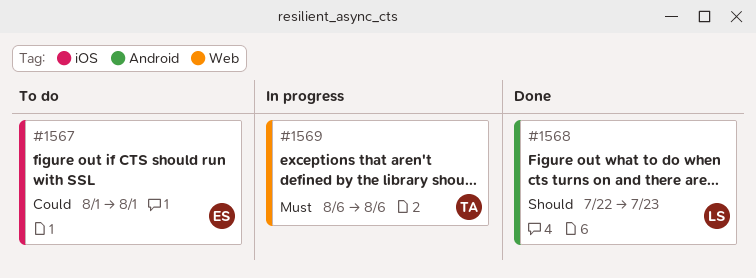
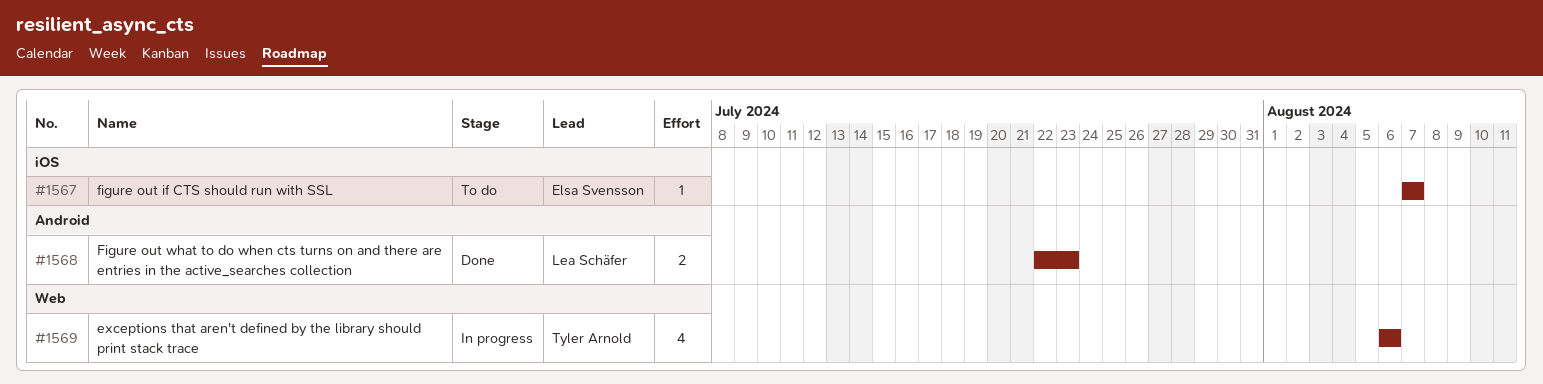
#1567, start: Aug 1 -> Aug 7
#1567, due: Aug 1 -> Aug 7

